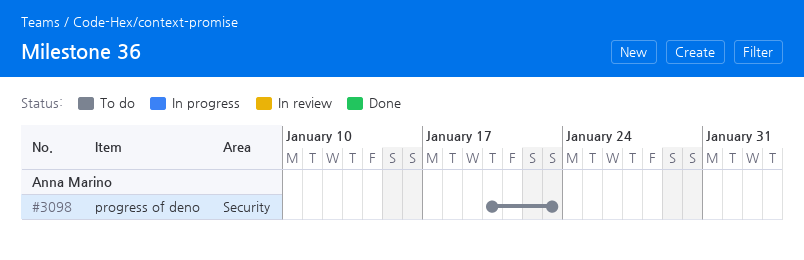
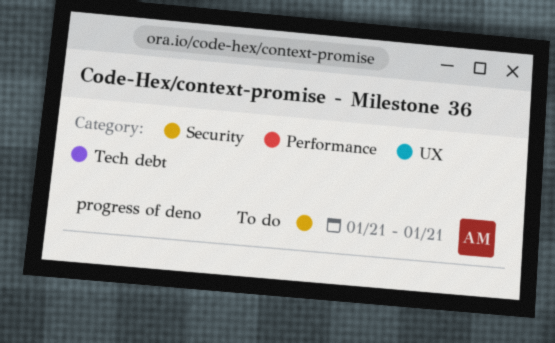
progress of deno, start: Jan 20 -> Jan 21
progress of deno, due: Jan 23 -> Jan 21

